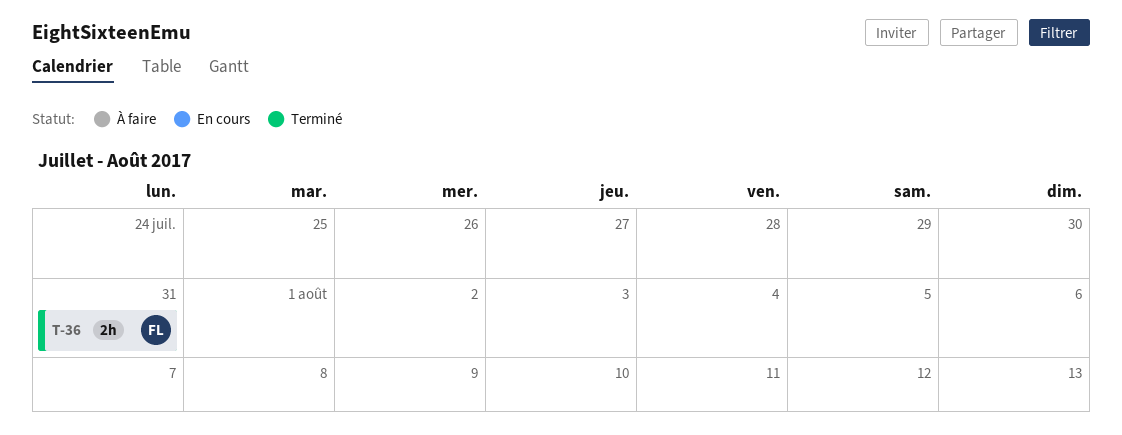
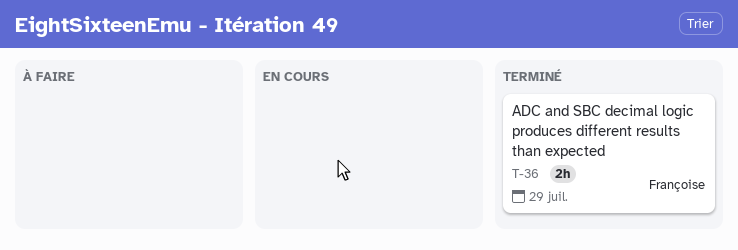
T-36, due: Jul 31 -> Jul 29

